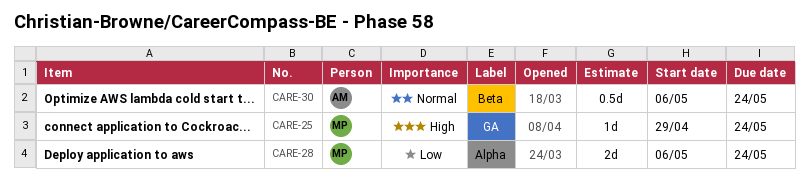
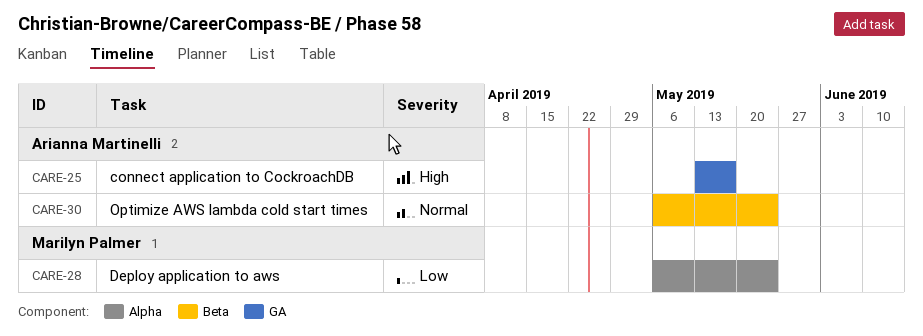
CARE-25, owner: Marilyn Palmer -> Arianna Martinelli
CARE-25, start: Apr 29 -> May 13
CARE-25, due: May 24 -> May 17

